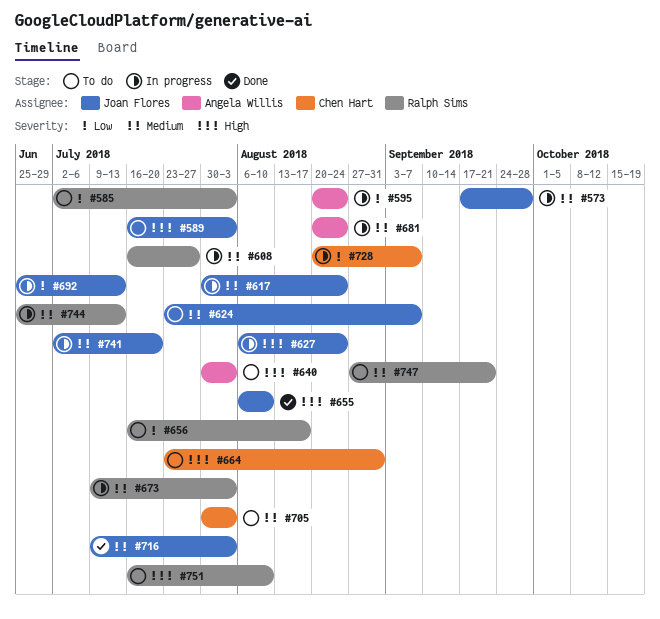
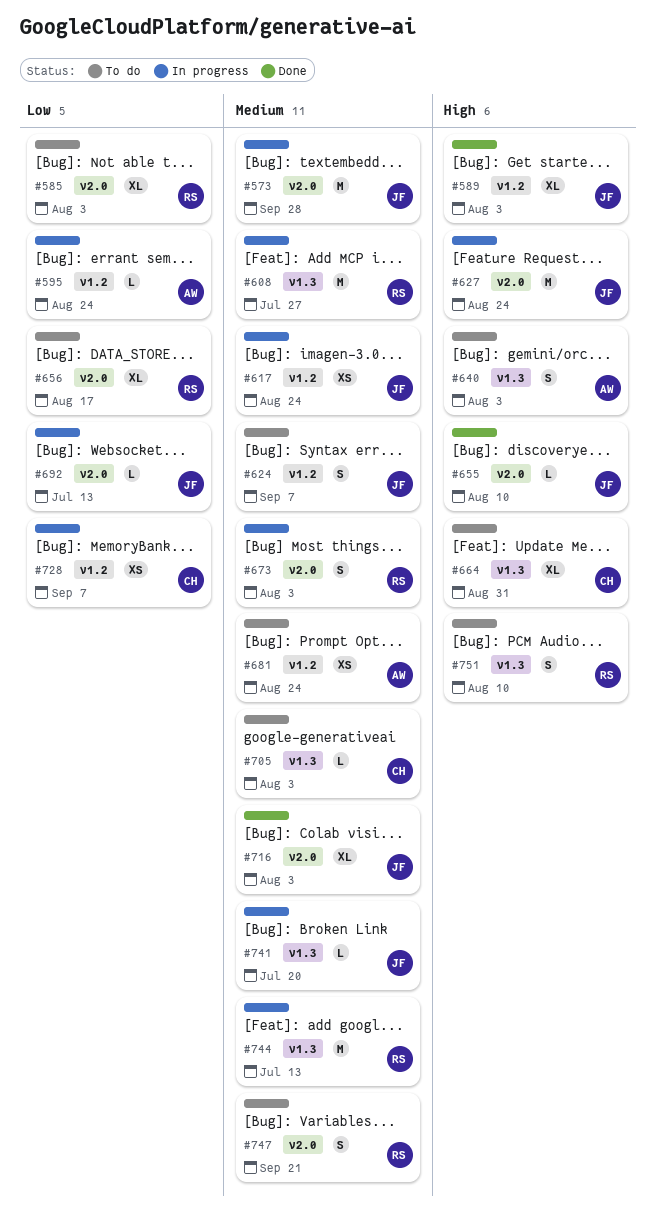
#589, status: To do -> Done
#681, status: In progress -> To do

